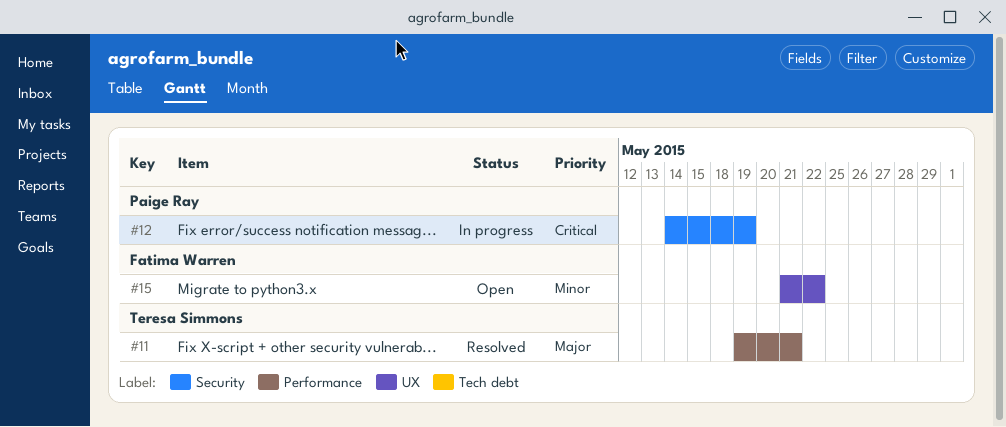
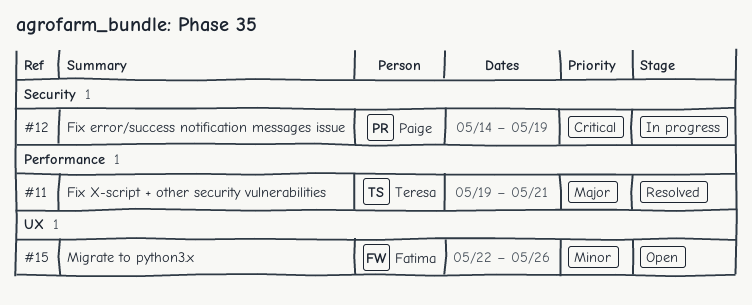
#15, start: May 21 -> May 22
#15, due: May 22 -> May 26

